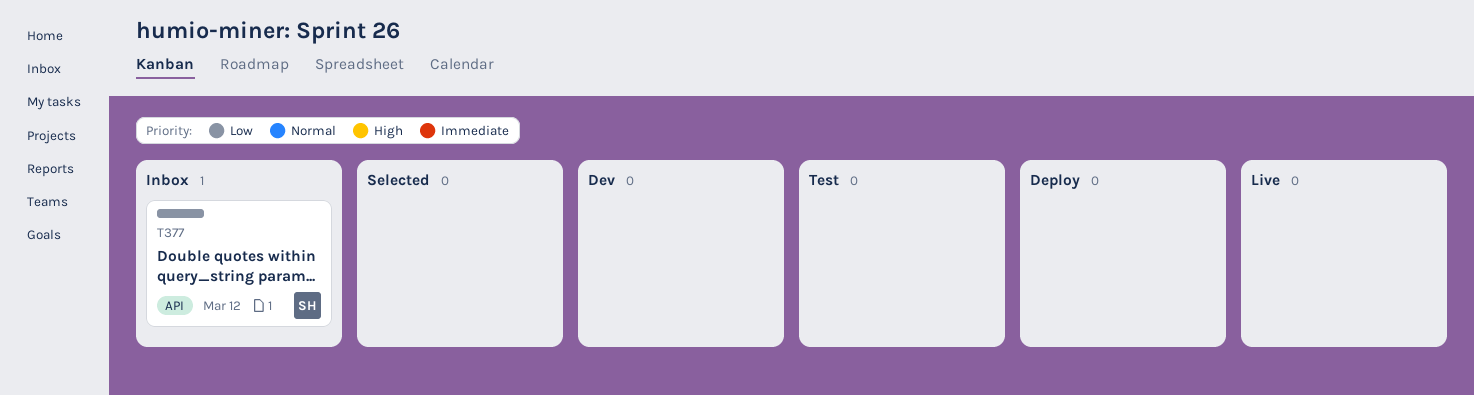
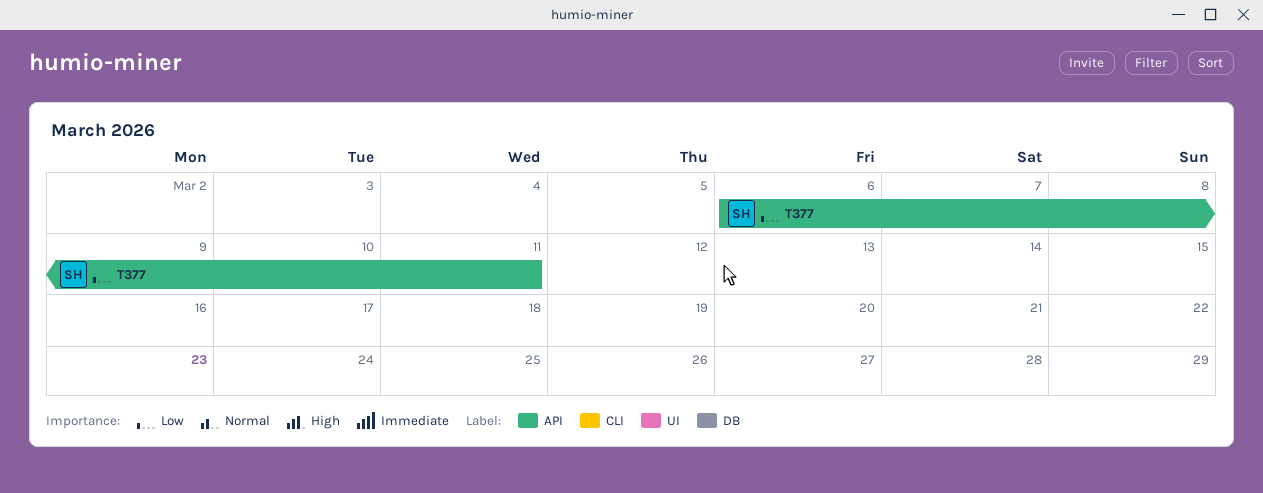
T377, due: Mar 12 -> Mar 11

